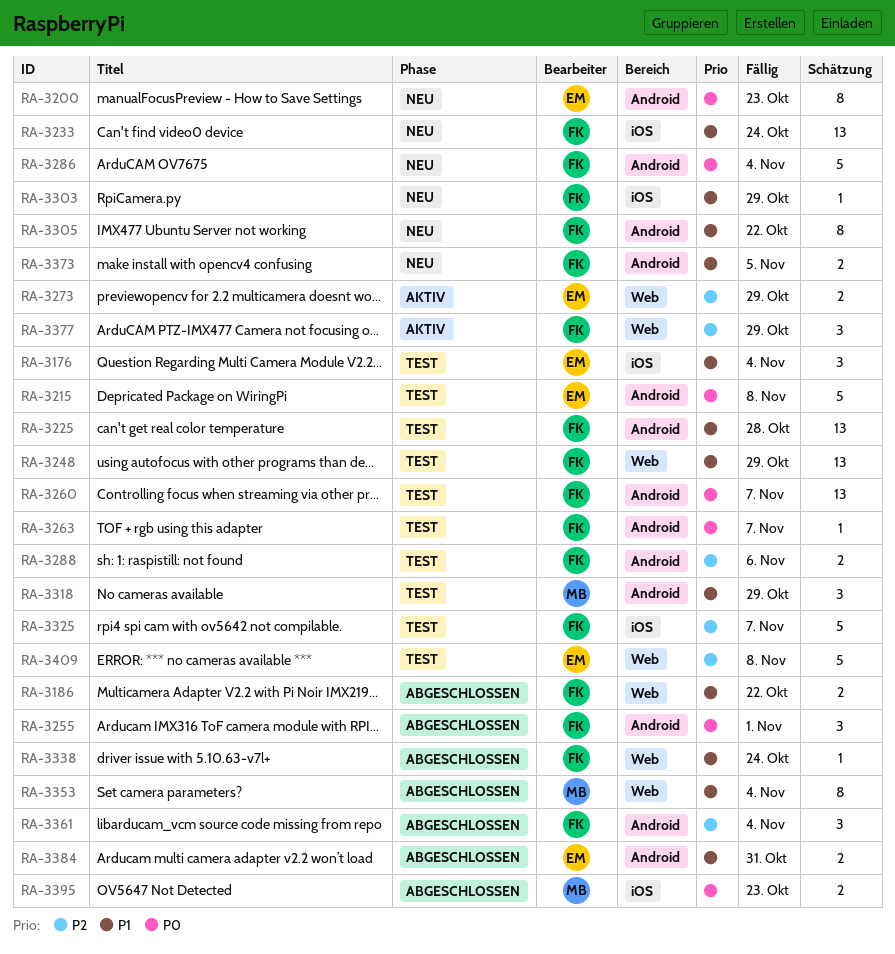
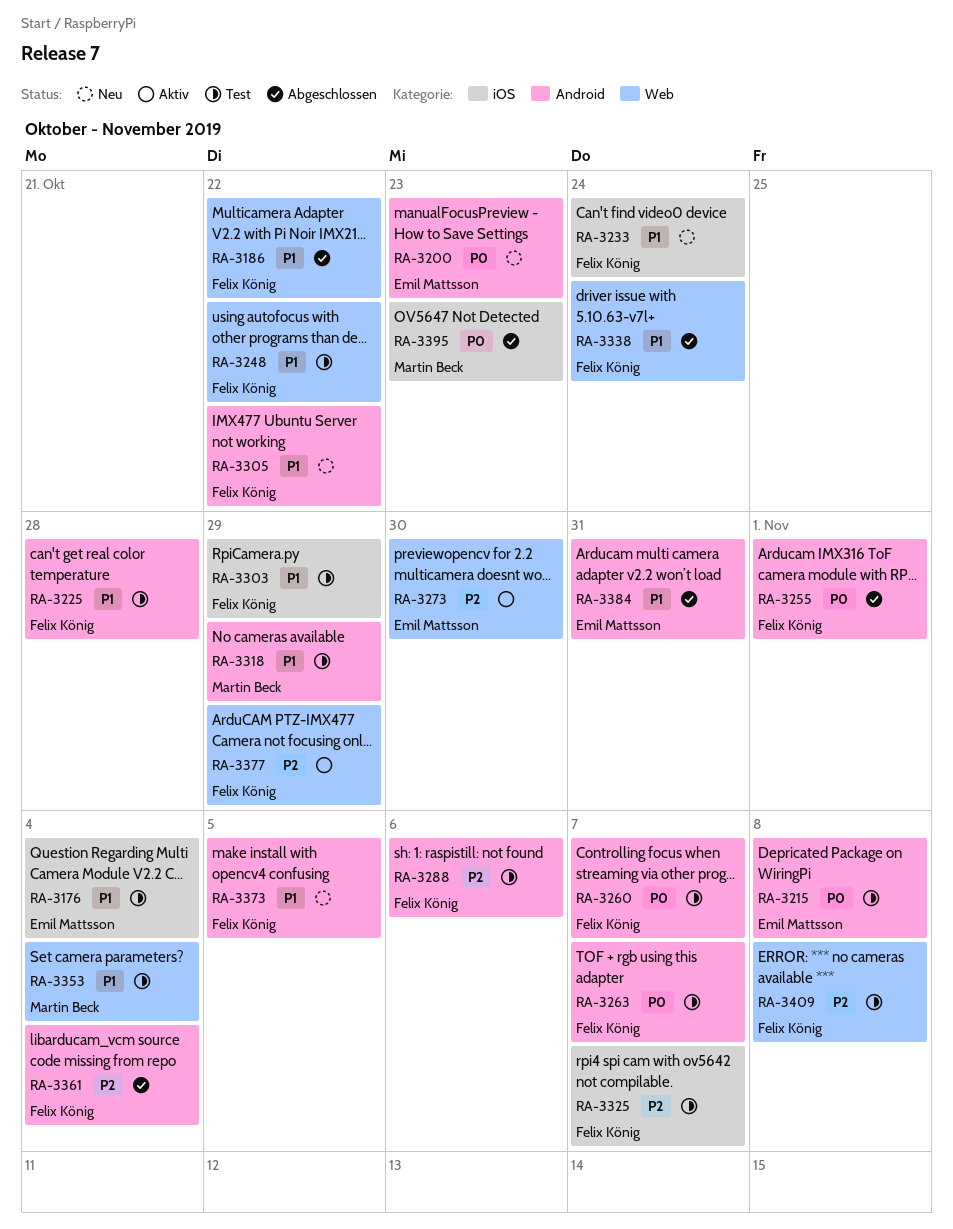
RA-3248, due: Oct 29 -> Oct 22
RA-3273, due: Oct 29 -> Oct 30
RA-3286: present -> none
RA-3303, status: Neu -> Test
RA-3353, status: Abgeschlossen -> Test
RA-3409, owner: Emil Mattsson -> Felix König

